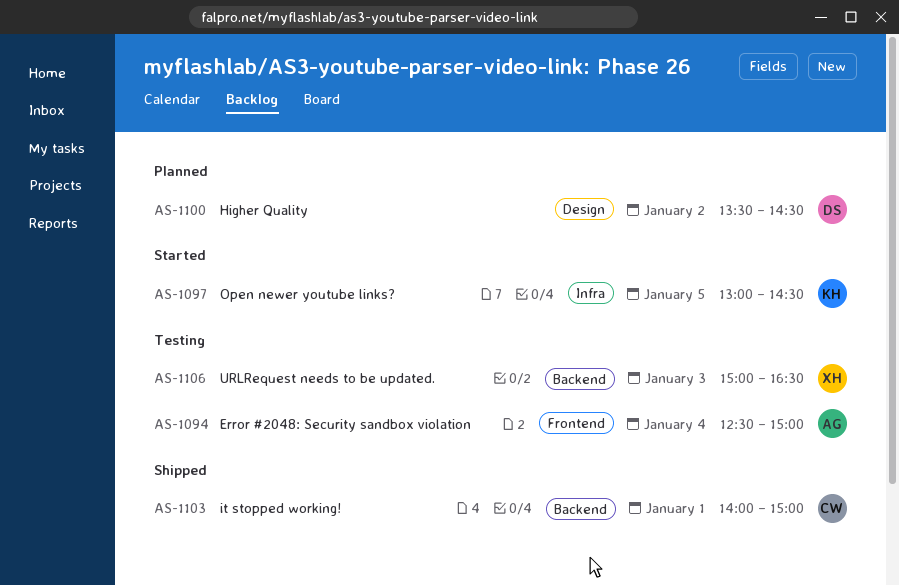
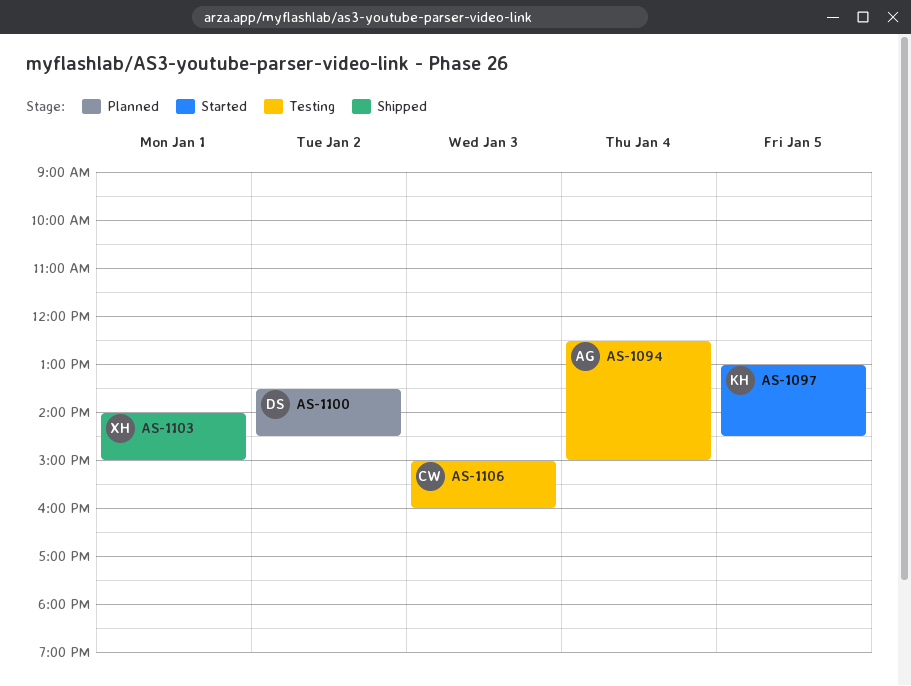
AS-1103, owner: CW -> XH
AS-1106, owner: XH -> CW
AS-1106, ends: 16:30 -> 16:00

